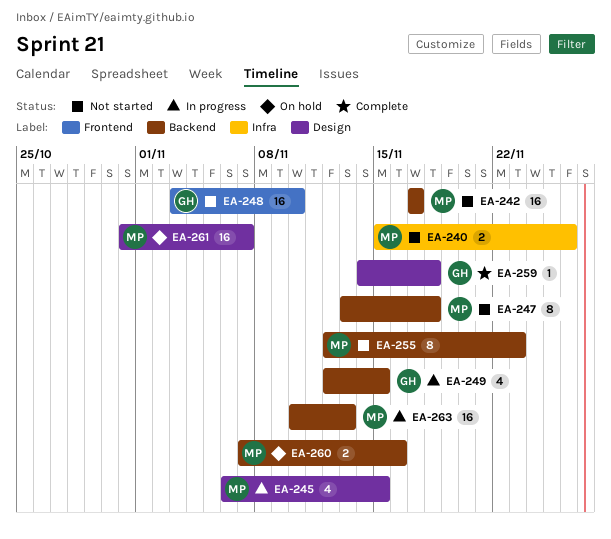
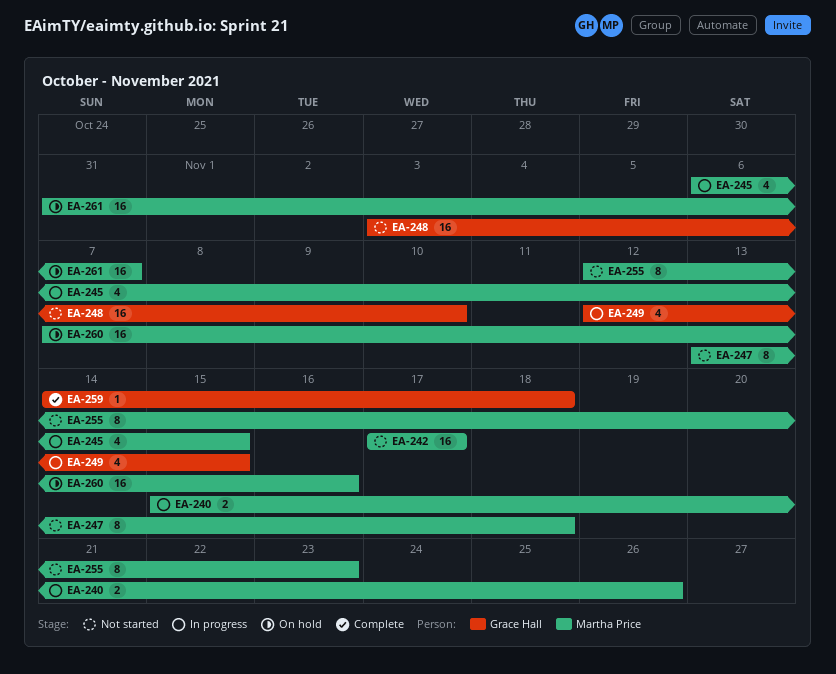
EA-240, status: Not started -> In progress
EA-260, estimate: 2 -> 16
EA-263: present -> none

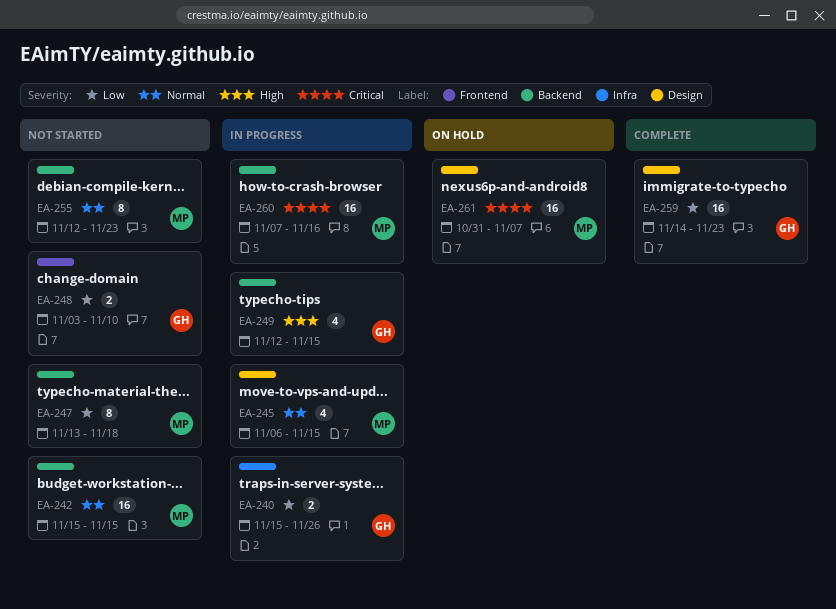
EA-240, owner: Martha Price -> Grace Hall
EA-242, start: Nov 17 -> Nov 15
EA-242, due: Nov 17 -> Nov 15
EA-248, estimate: 16 -> 2
EA-259, estimate: 1 -> 16
EA-259, due: Nov 18 -> Nov 23
EA-260, status: On hold -> In progress

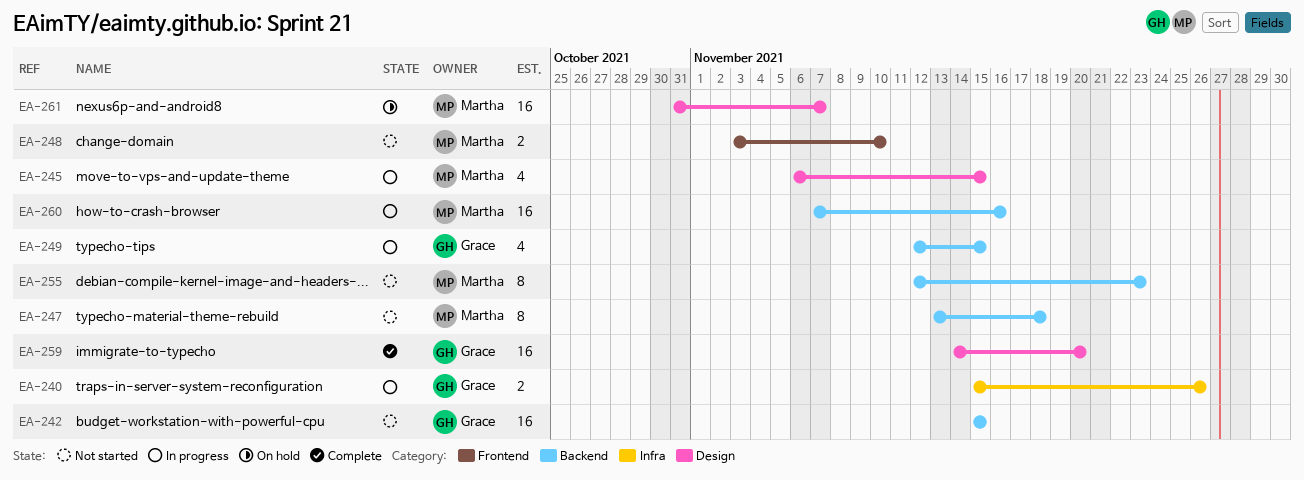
EA-242, owner: Martha -> Grace
EA-248, owner: Grace -> Martha
EA-259, due: Nov 23 -> Nov 20

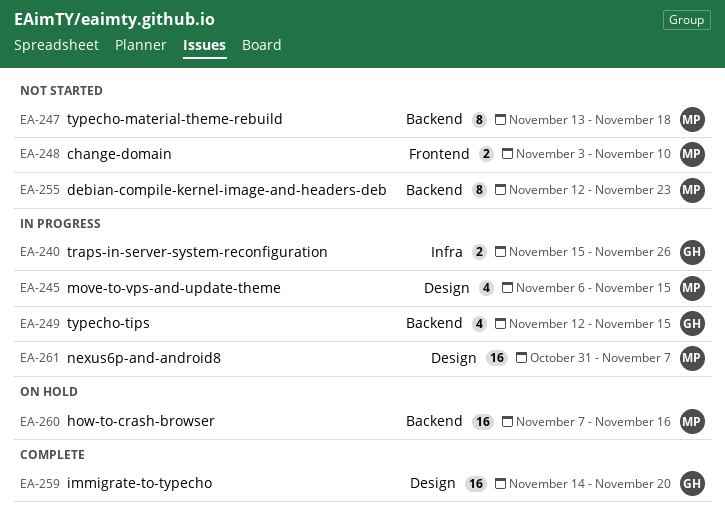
EA-242: present -> none
EA-260, status: In progress -> On hold
EA-261, status: On hold -> In progress

